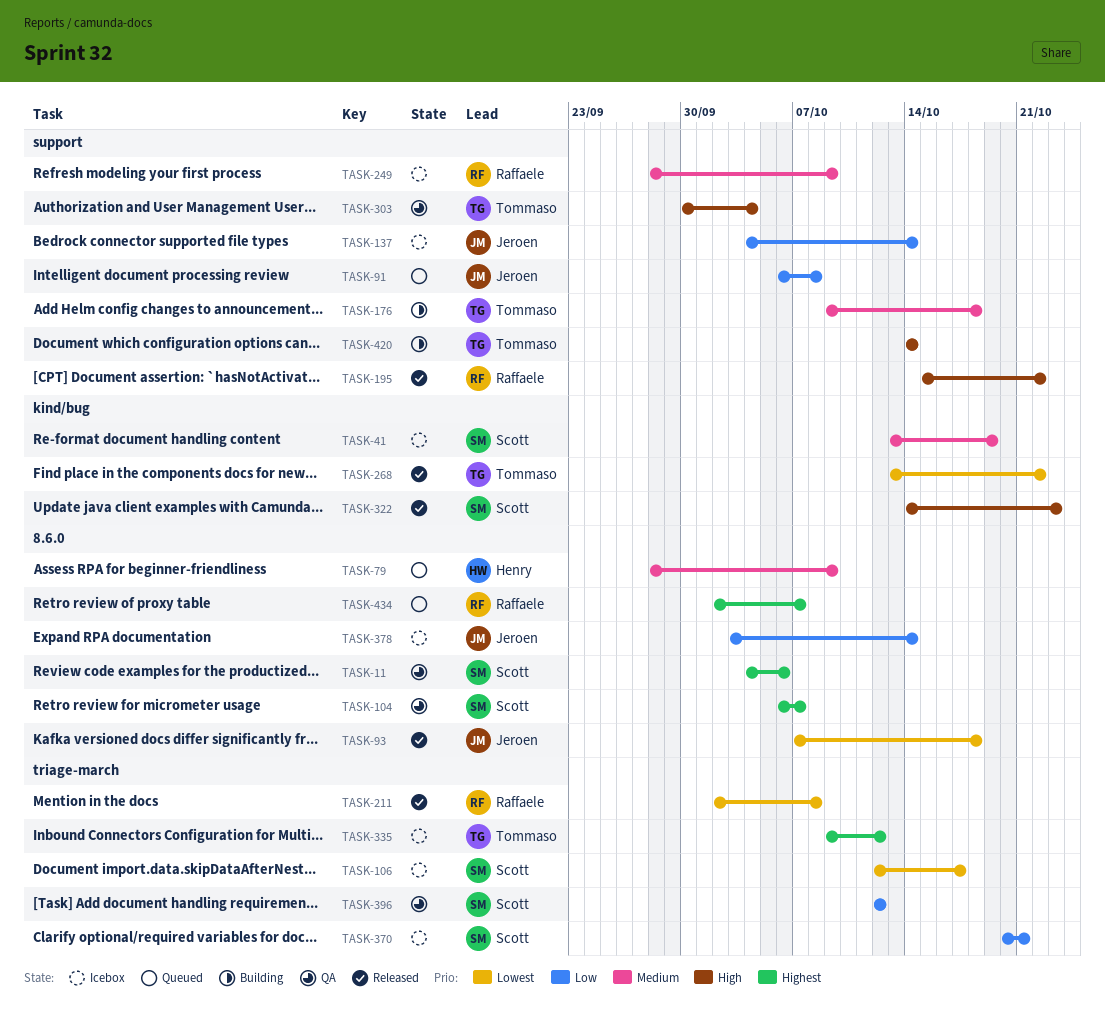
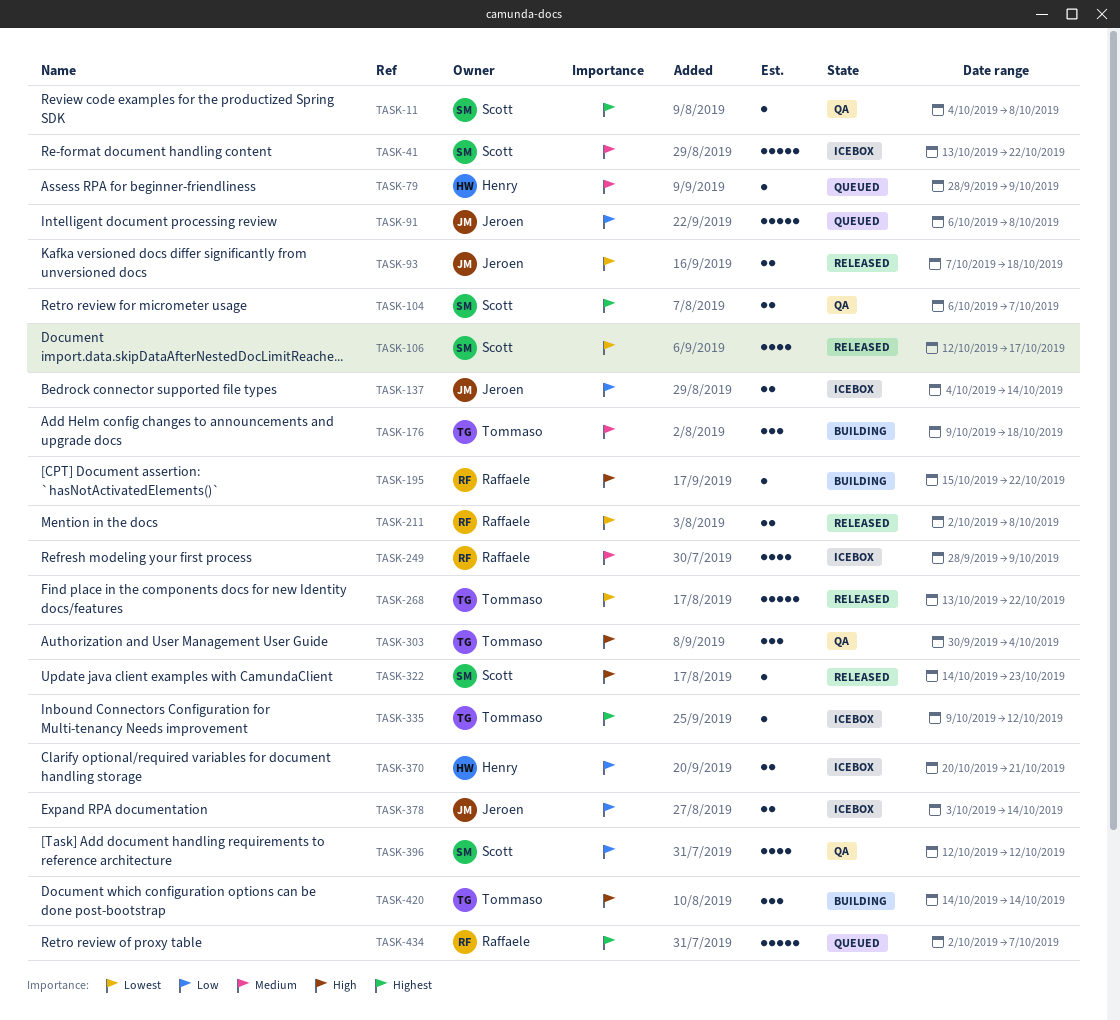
TASK-11, due: Oct 6 -> Oct 8
TASK-41, due: Oct 19 -> Oct 22
TASK-106, status: Icebox -> Released
TASK-195, status: Released -> Building
TASK-370, owner: Scott -> Henry

